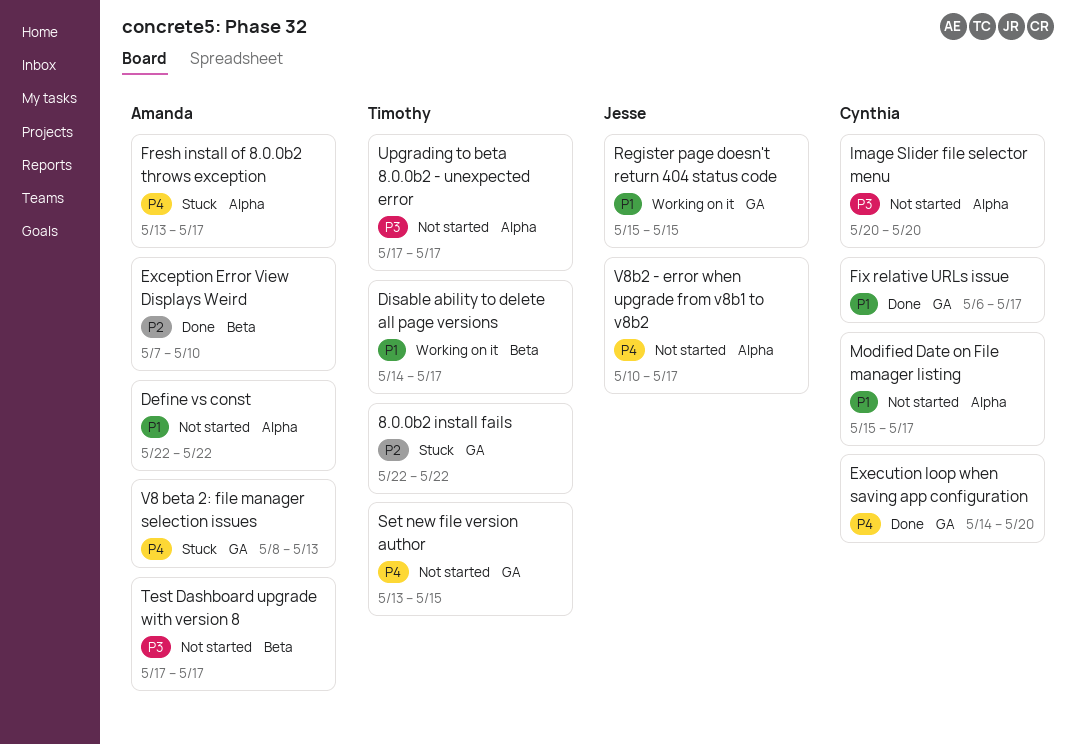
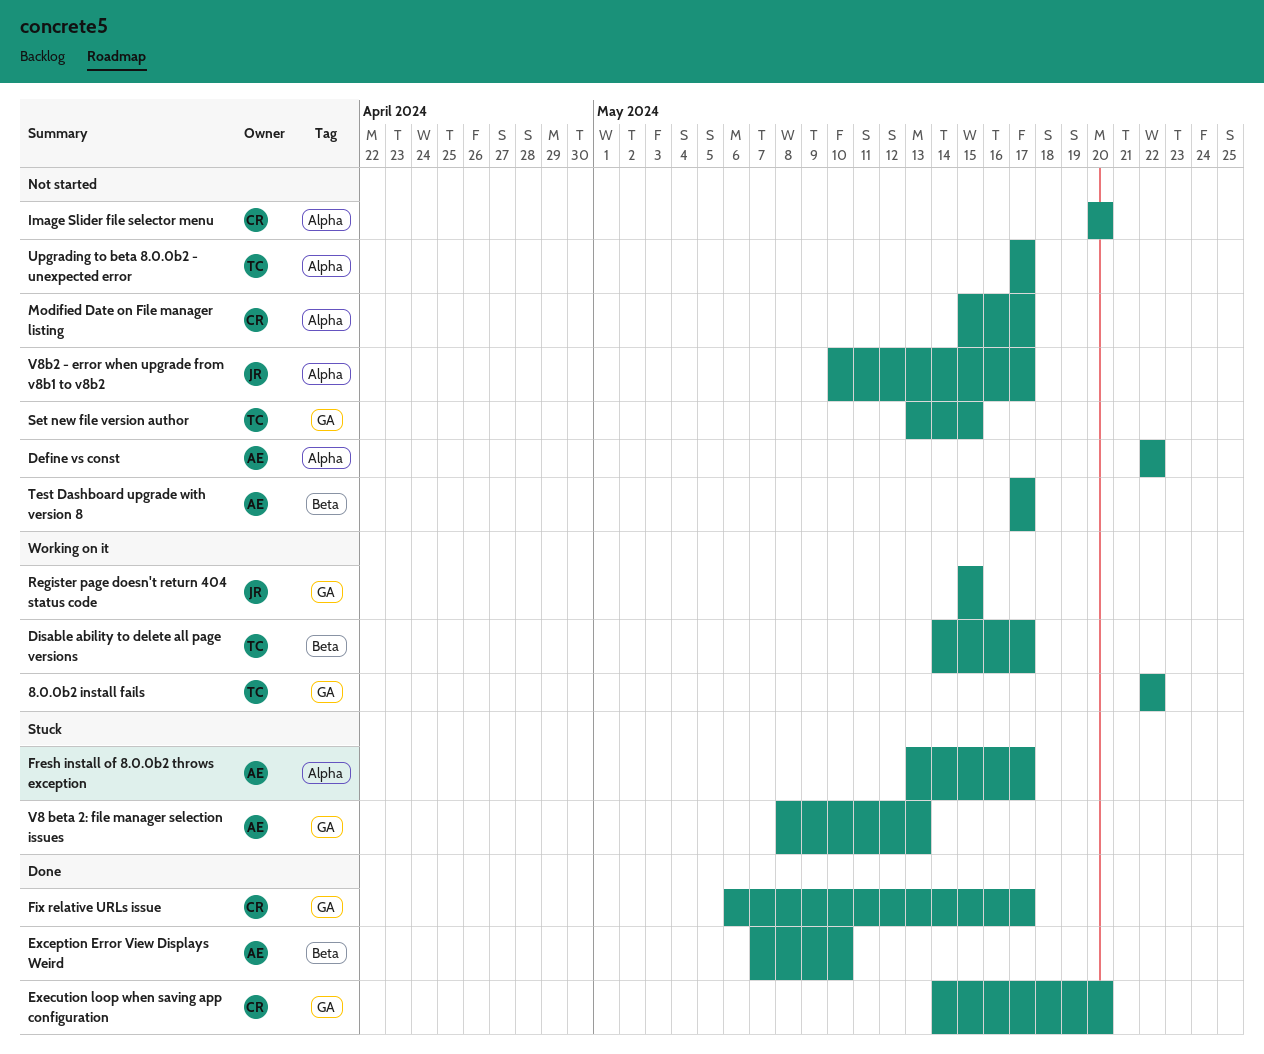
8.0.0b2 install fails, status: Stuck -> Working on it

